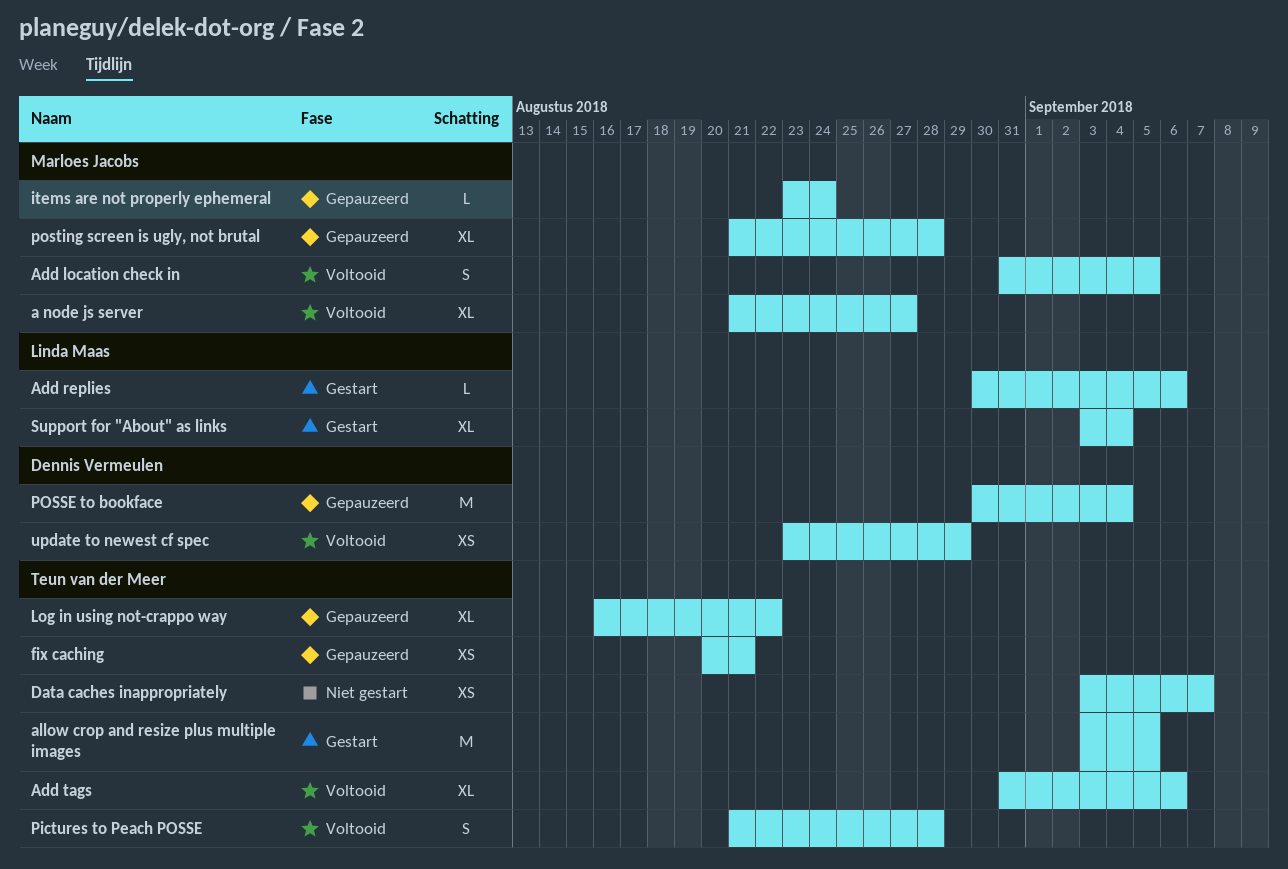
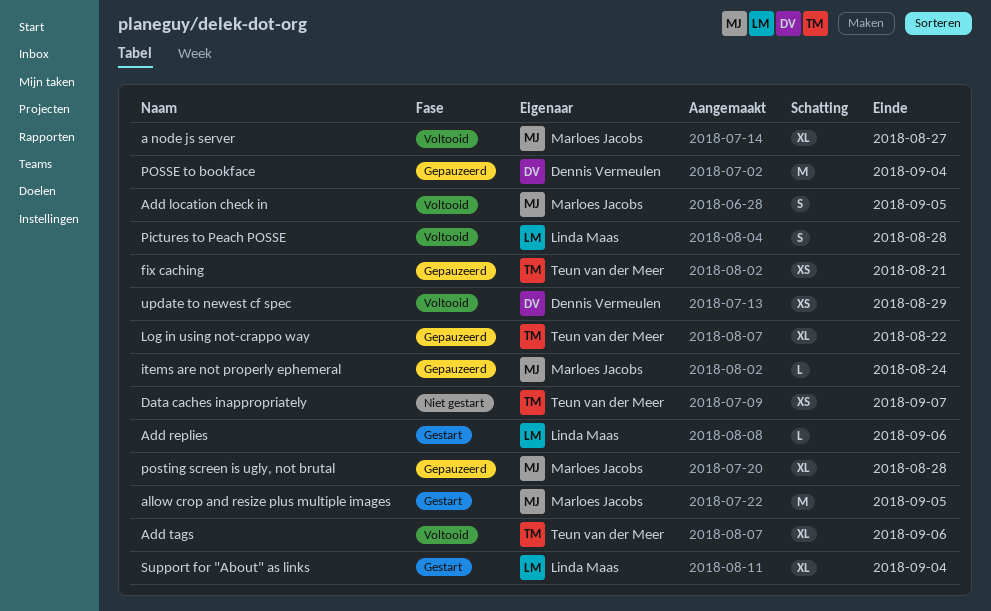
allow crop and resize plus multiple images, owner: Teun van der Meer -> Marloes Jacobs
Pictures to Peach POSSE, owner: Teun van der Meer -> Linda Maas

